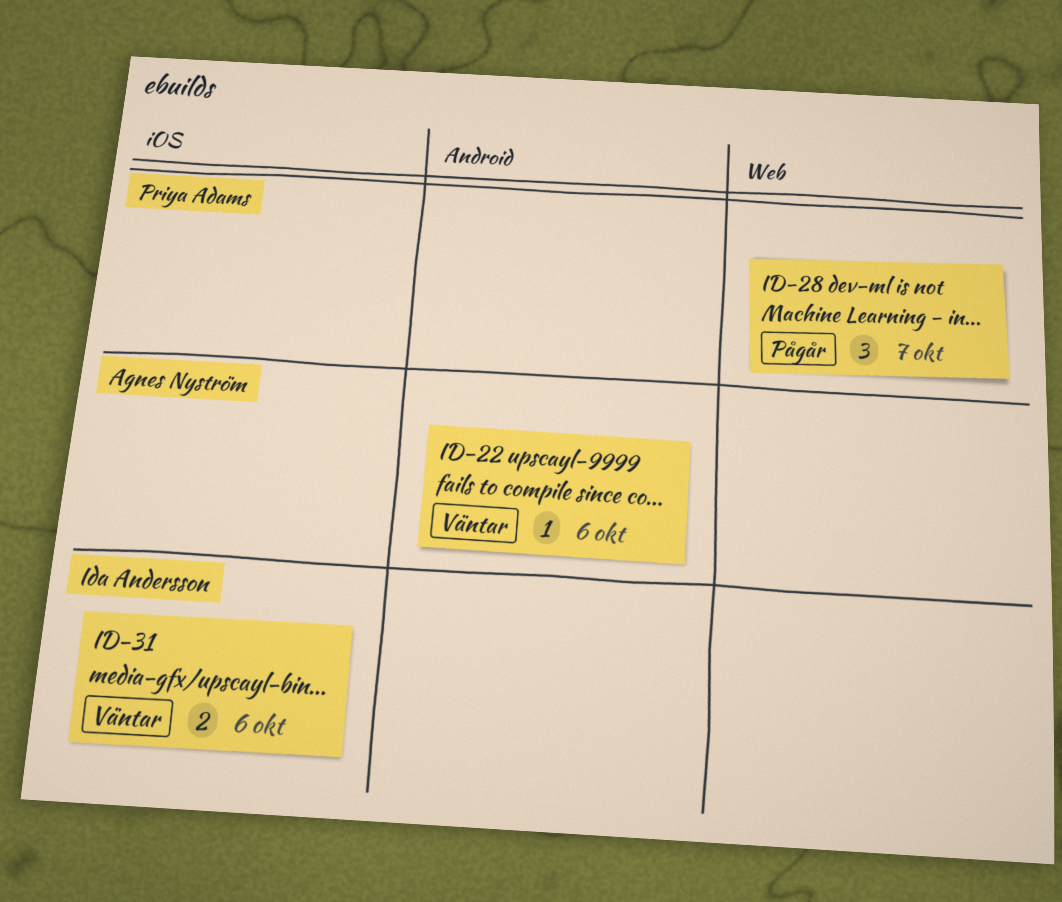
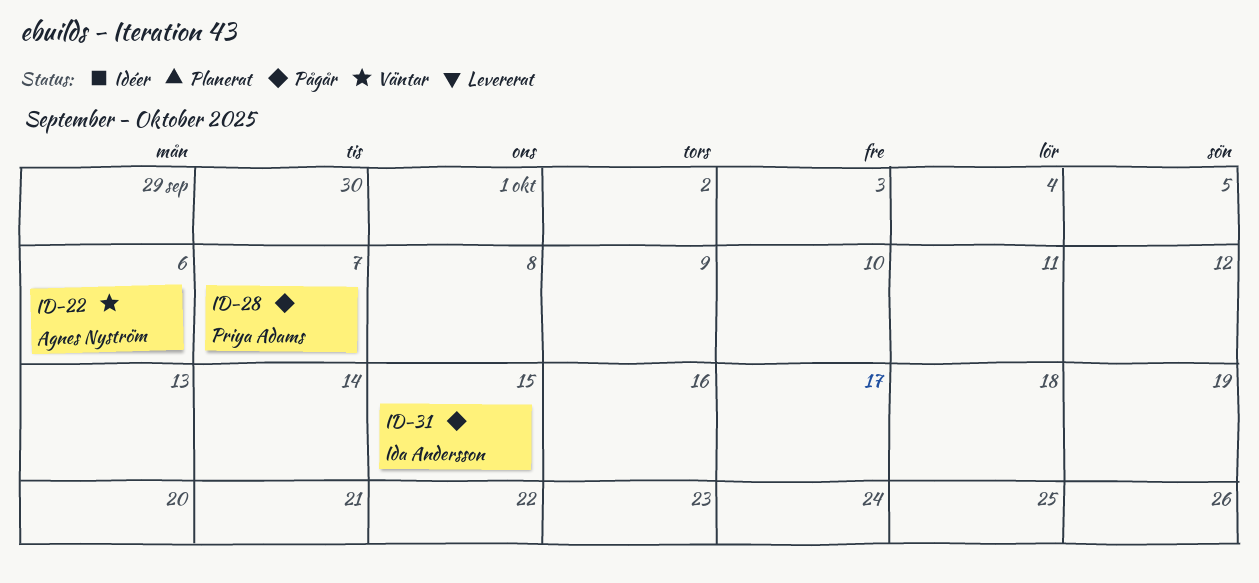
ID-31, status: Väntar -> Pågår
ID-31, due: Oct 6 -> Oct 15

